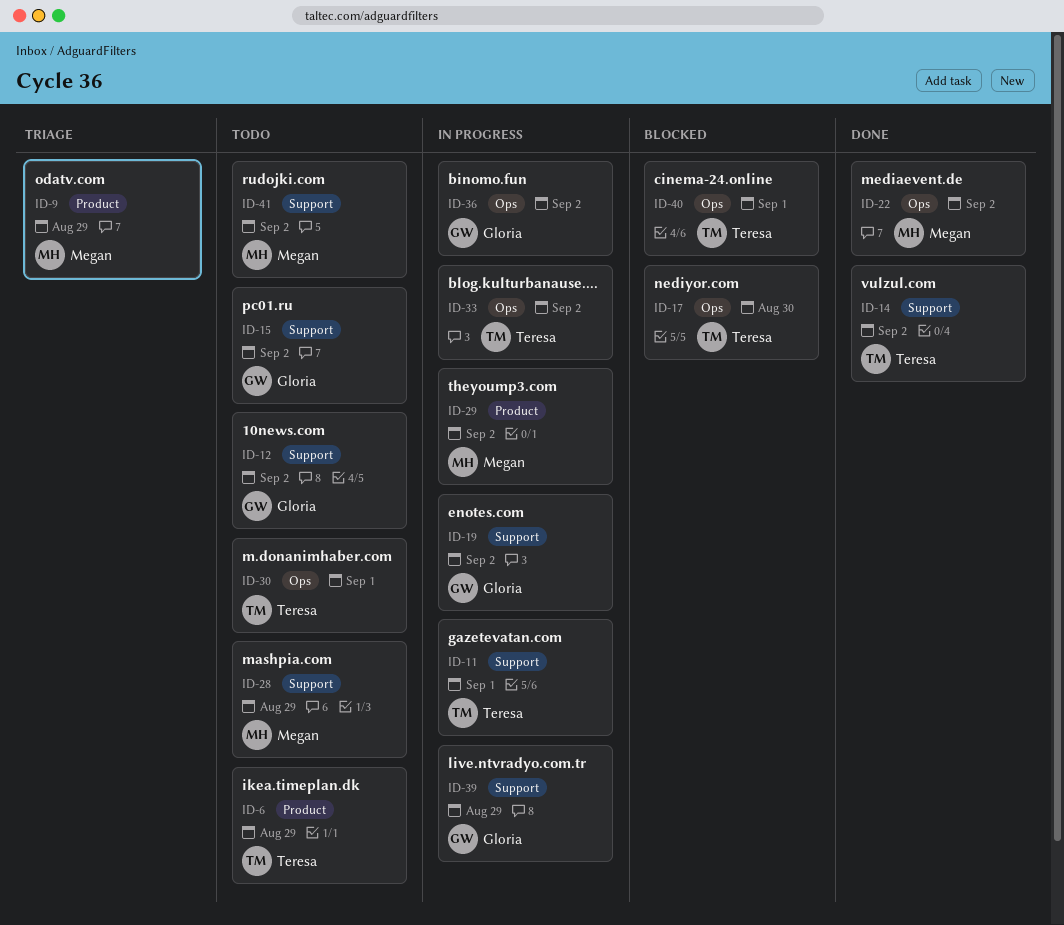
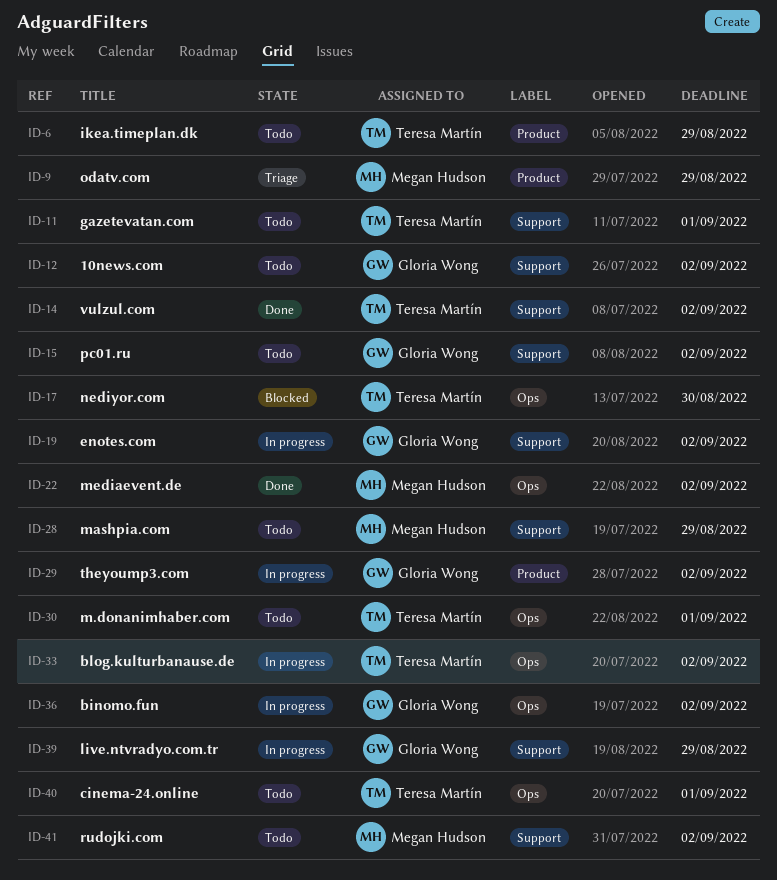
ID-11, status: In progress -> Todo
ID-29, owner: Megan Hudson -> Gloria Wong
ID-40, status: Blocked -> Todo

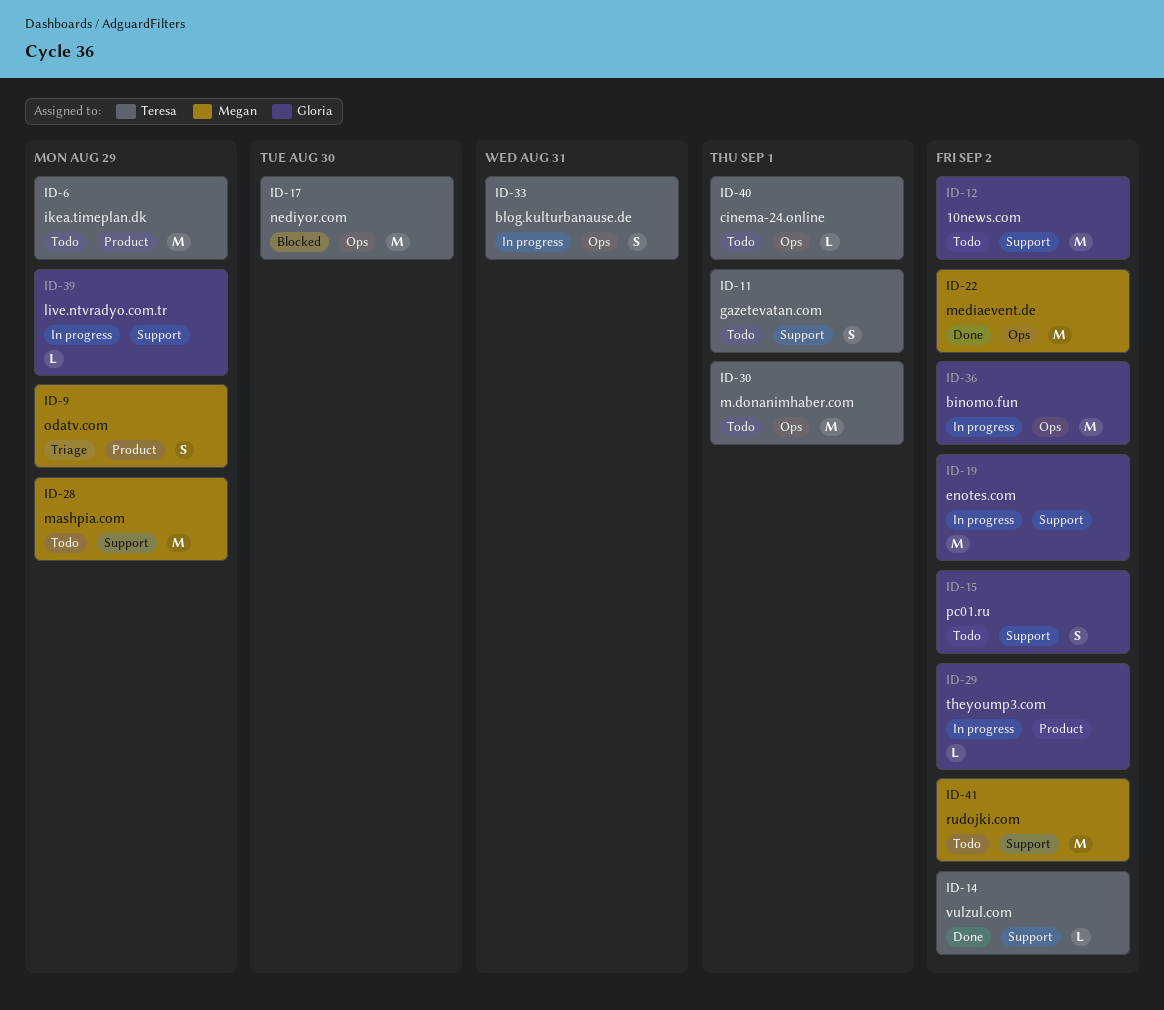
ID-33, due: Sep 2 -> Aug 31

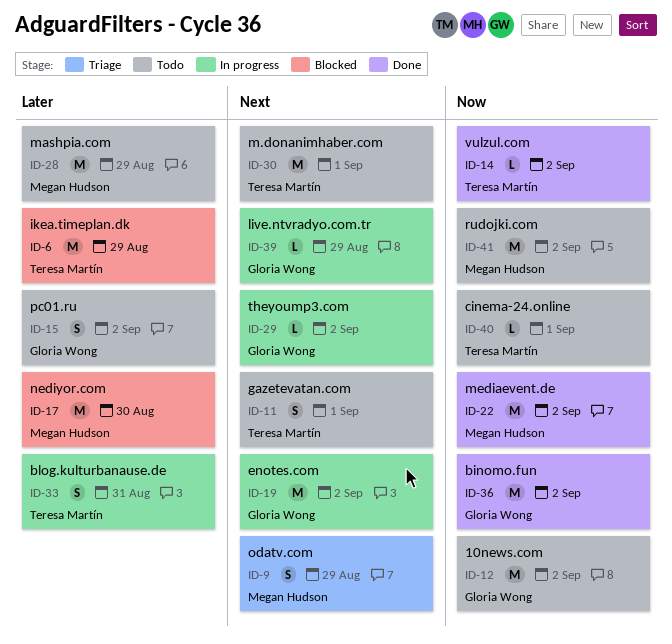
ID-6, status: Todo -> Blocked
ID-17, owner: Teresa Martín -> Megan Hudson
ID-36, status: In progress -> Done

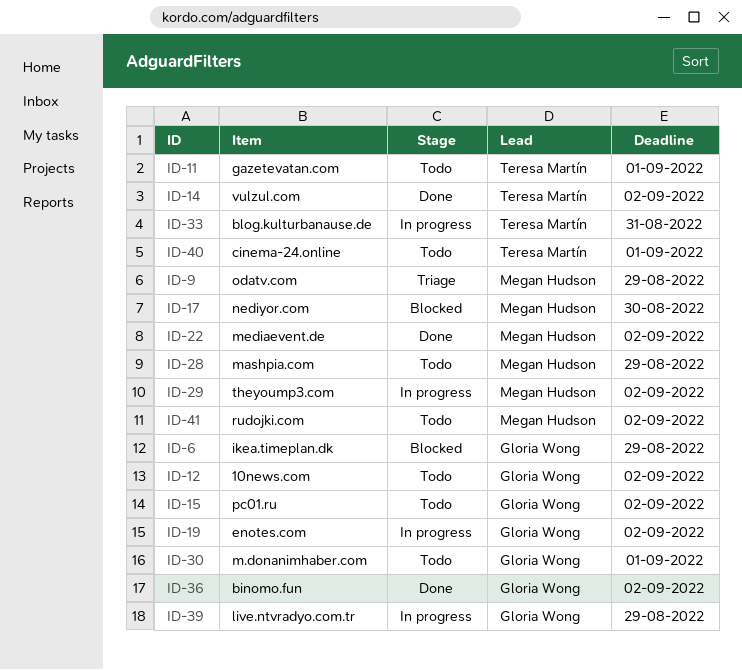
ID-6, owner: Teresa Martín -> Gloria Wong
ID-29, owner: Gloria Wong -> Megan Hudson
ID-30, owner: Teresa Martín -> Gloria Wong

